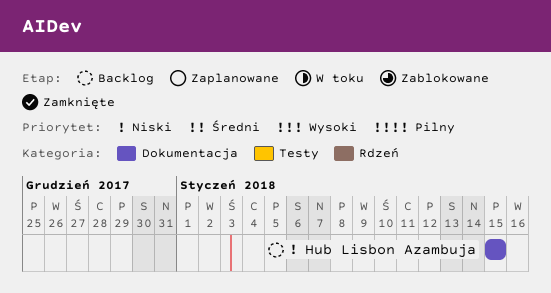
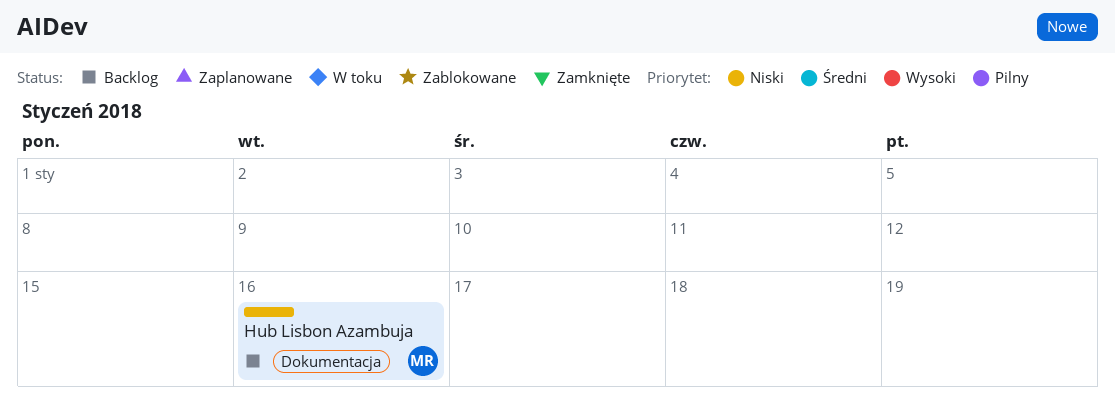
Hub Lisbon Azambuja, due: Jan 15 -> Jan 16

